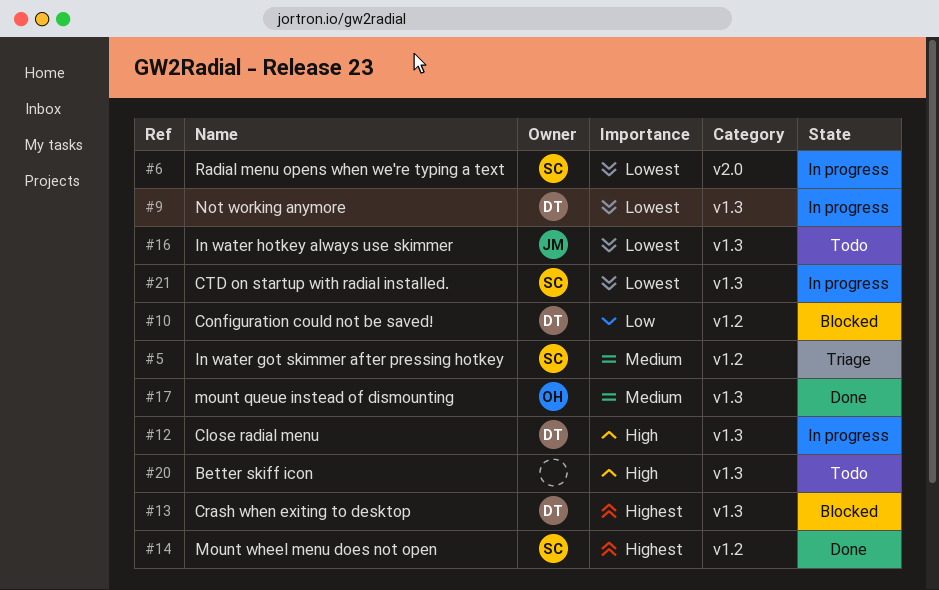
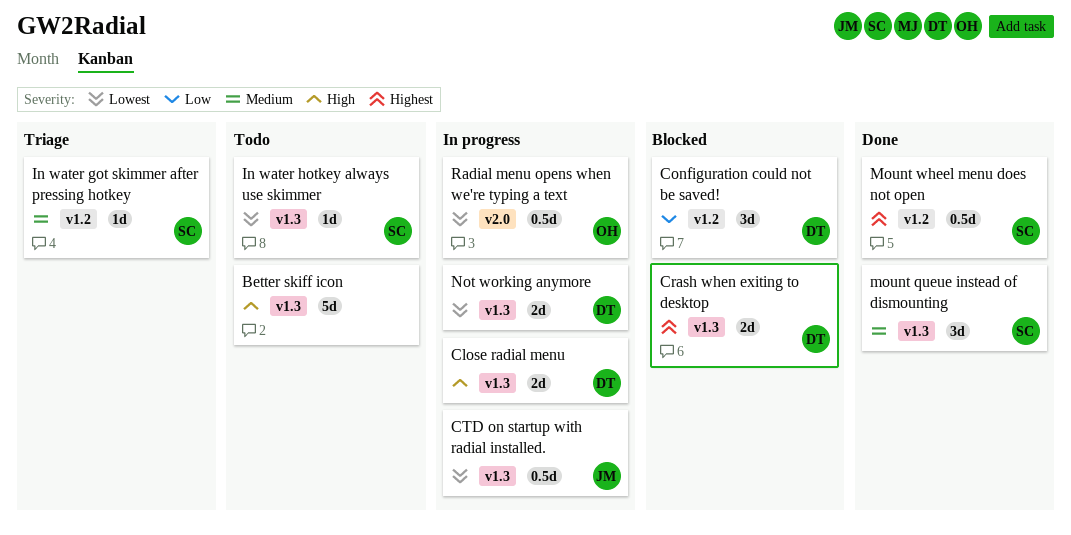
CTD on startup with radial installed., owner: SC -> JM
In water hotkey always use skimmer, owner: JM -> SC
mount queue instead of dismounting, owner: OH -> SC
Radial menu opens when we're typing a text, owner: SC -> OH

